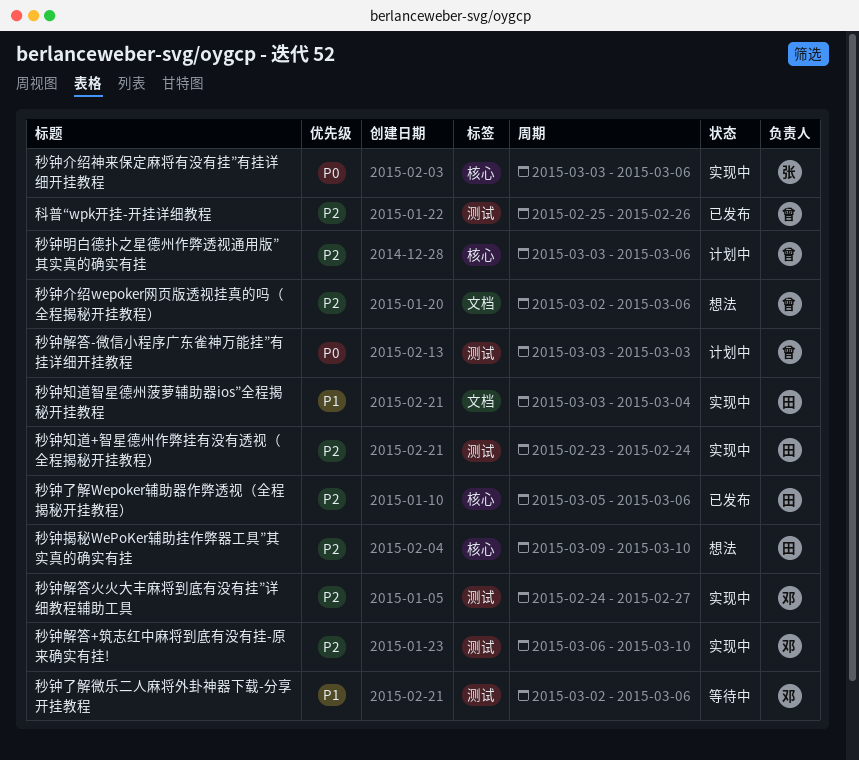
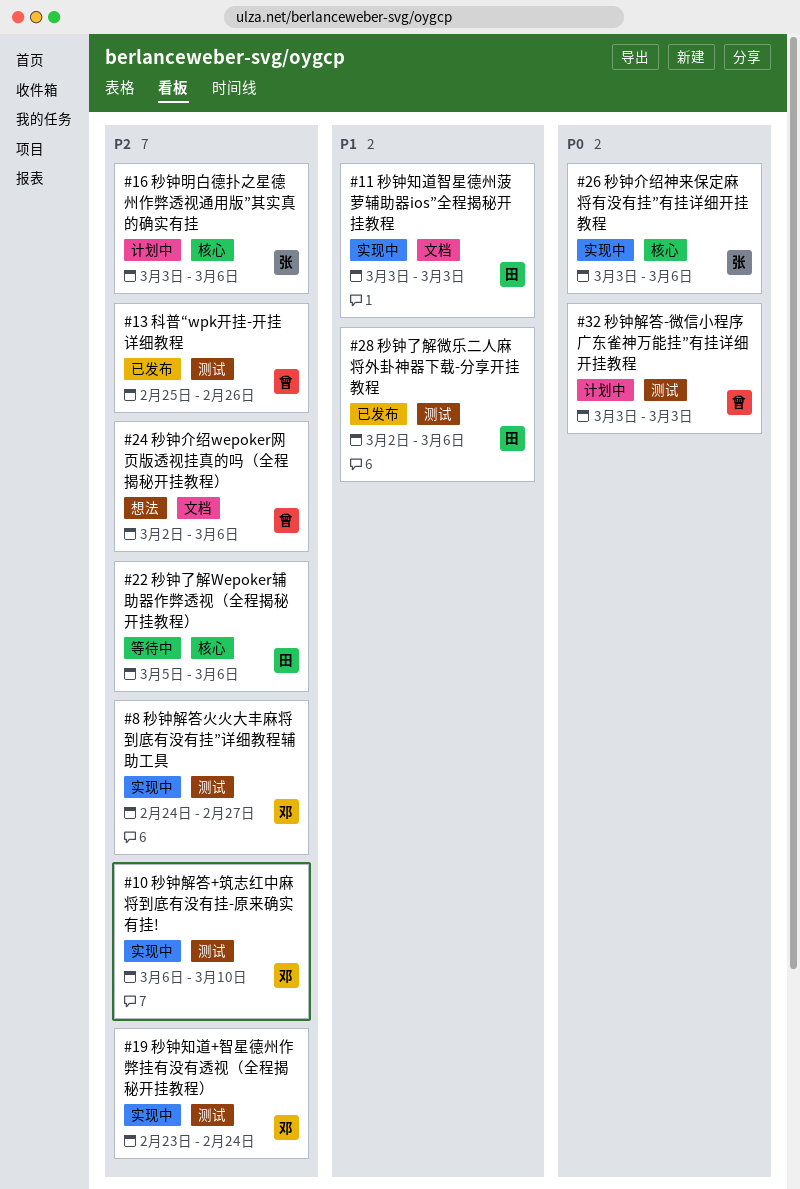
秒钟了解Wepoker辅助器作弊透视（全程揭秘开挂教程）, status: 已发布 -> 等待中
秒钟了解微乐二人麻将外卦神器下载-分享开挂教程, status: 等待中 -> 已发布
秒钟了解微乐二人麻将外卦神器下载-分享开挂教程, owner: 邓 -> 田
秒钟揭秘WePoKer辅助挂作弊器工具”其实真的确实有挂: present -> none
秒钟明白德扑之星德州作弊透视通用版”其实真的确实有挂, owner: 曾 -> 张
秒钟知道+智星德州作弊挂有没有透视（全程揭秘开挂教程）, owner: 田 -> 邓
秒钟知道智星德州菠萝辅助器ios”全程揭秘开挂教程, due: Mar 4 -> Mar 3

